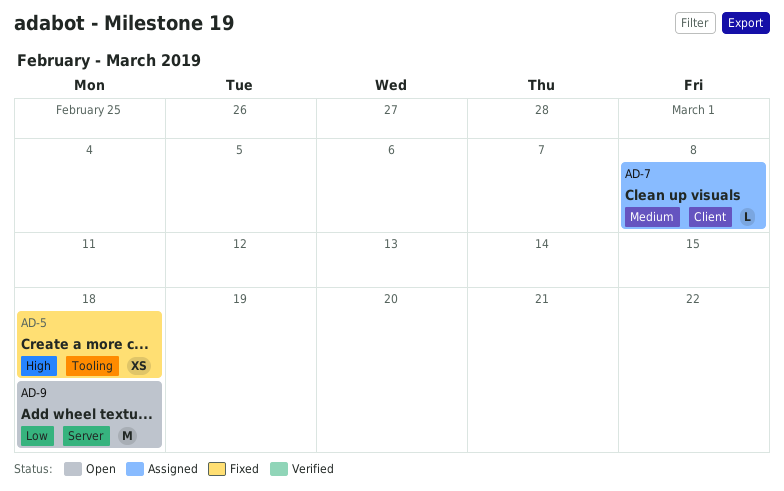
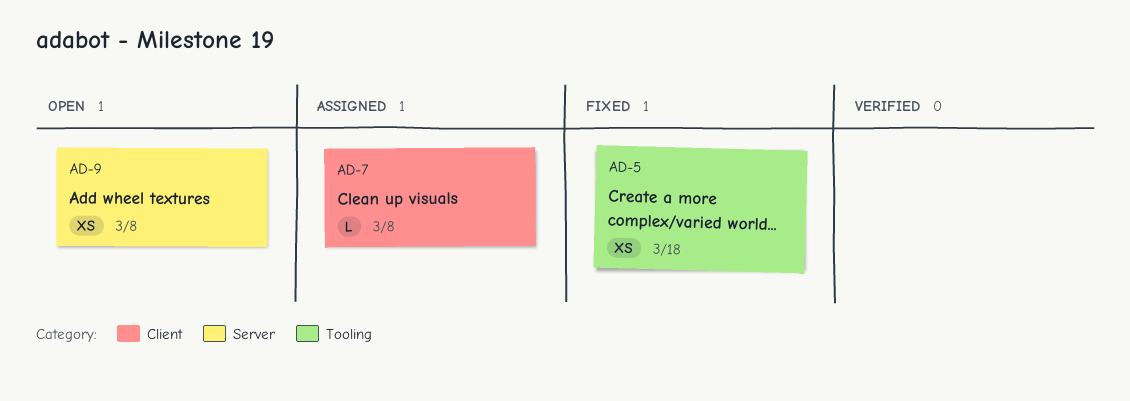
AD-9, estimate: M -> XS
AD-9, due: Mar 18 -> Mar 8

